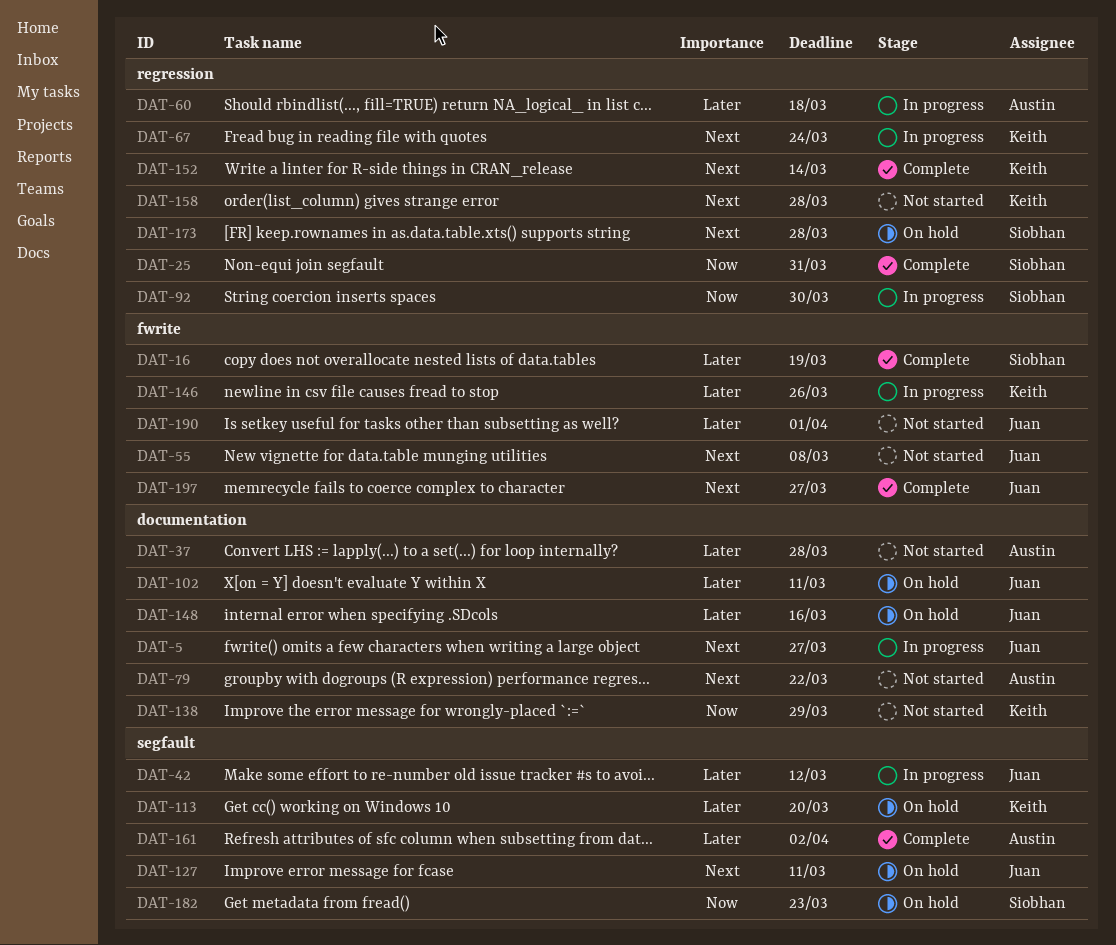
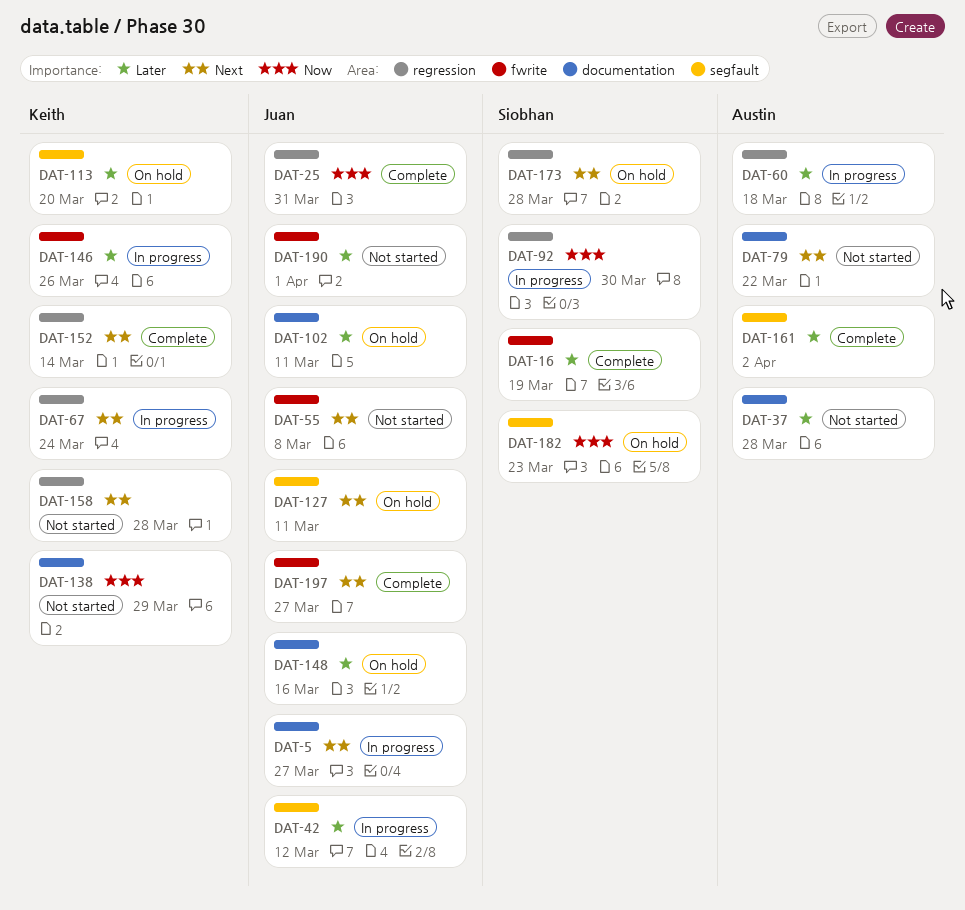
DAT-25, owner: Siobhan -> Juan

